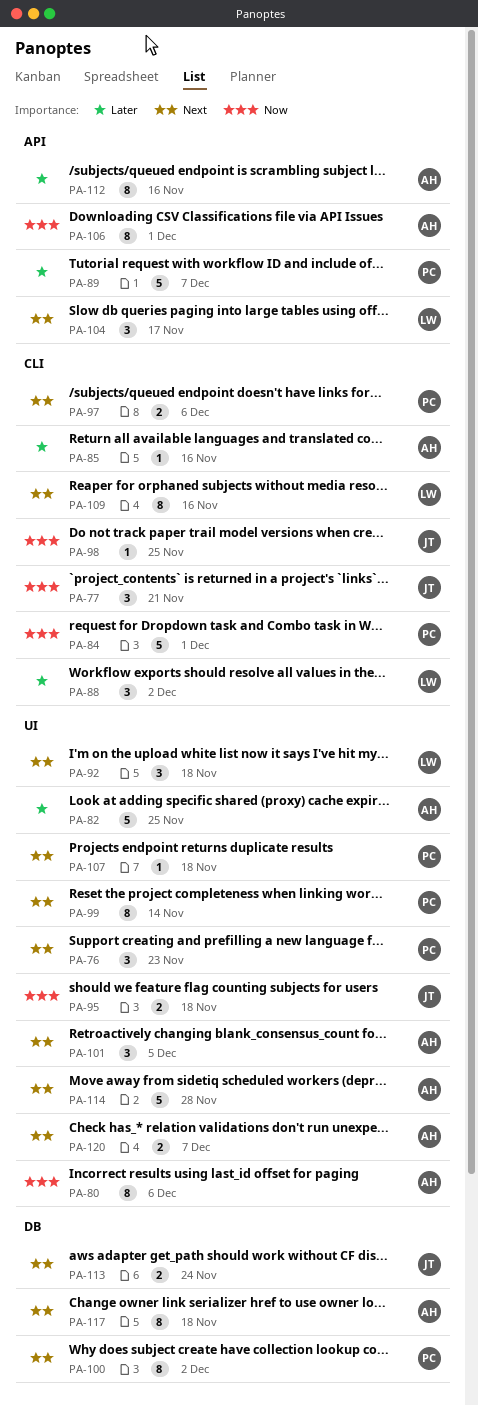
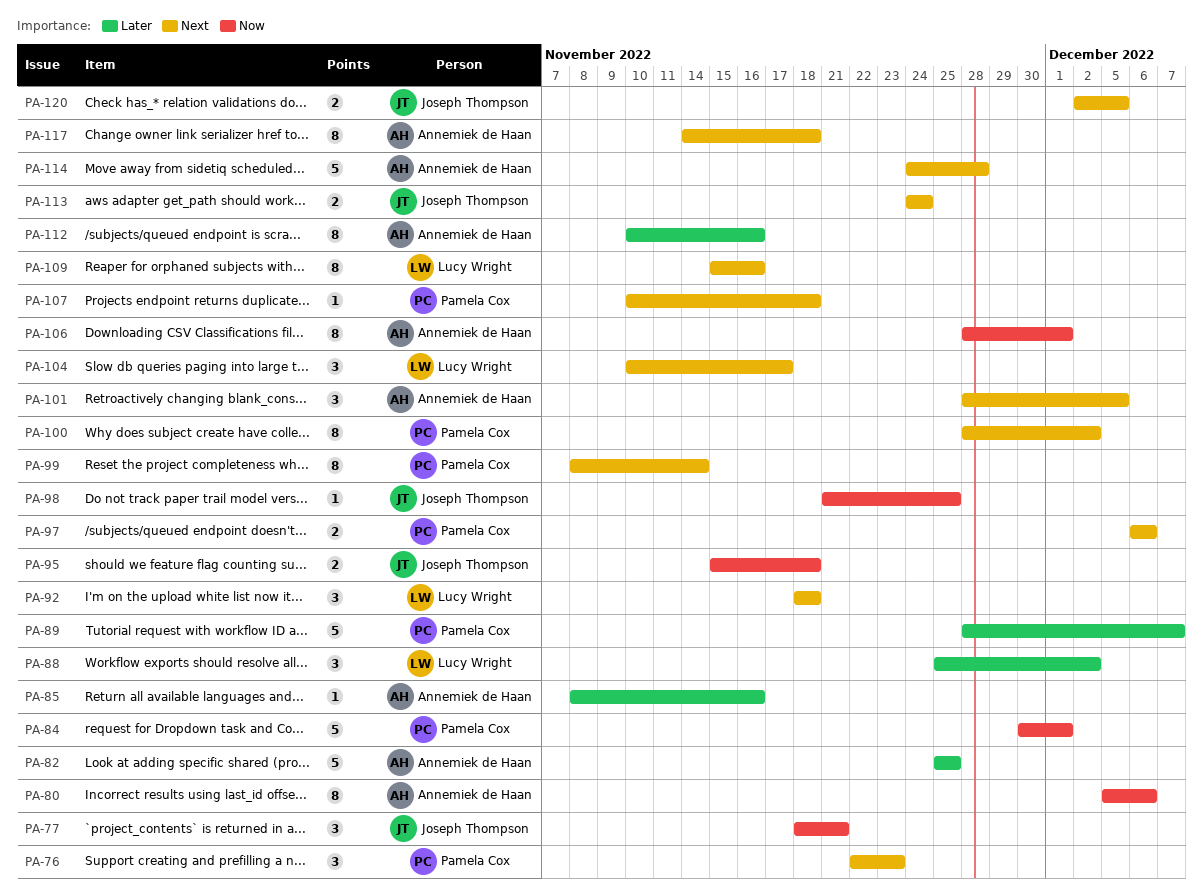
PA-120, owner: Annemiek de Haan -> Joseph Thompson
PA-120, due: Dec 7 -> Dec 5

